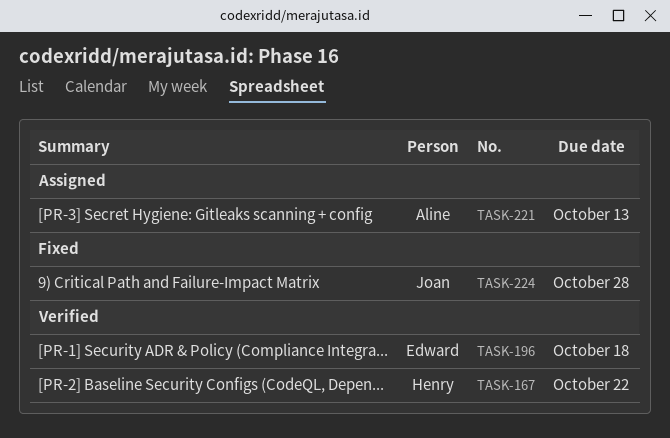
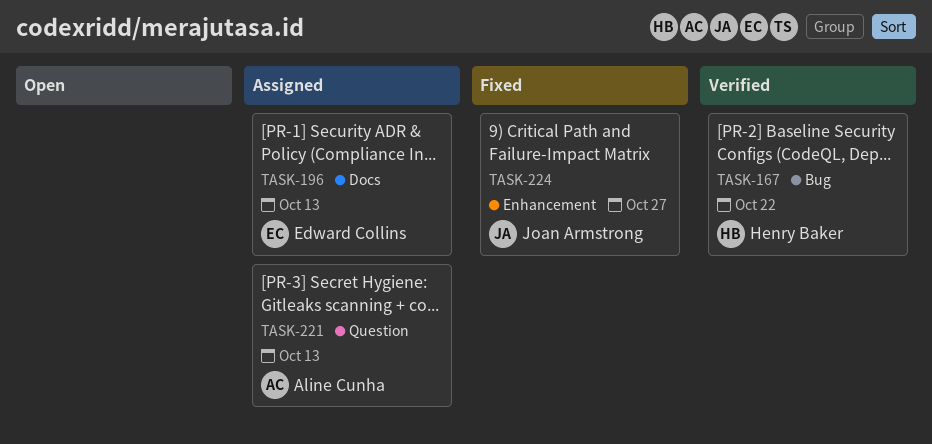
TASK-196, status: Verified -> Assigned
TASK-196, due: Oct 18 -> Oct 13
TASK-224, due: Oct 28 -> Oct 27

